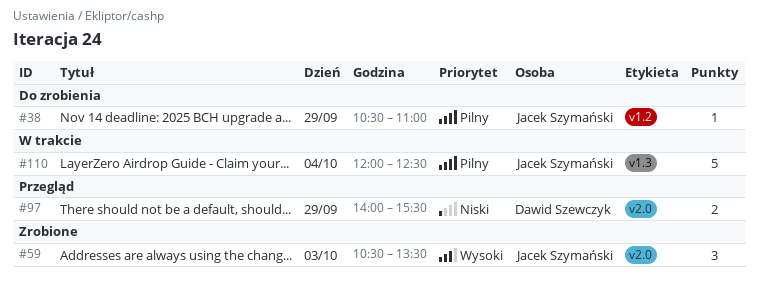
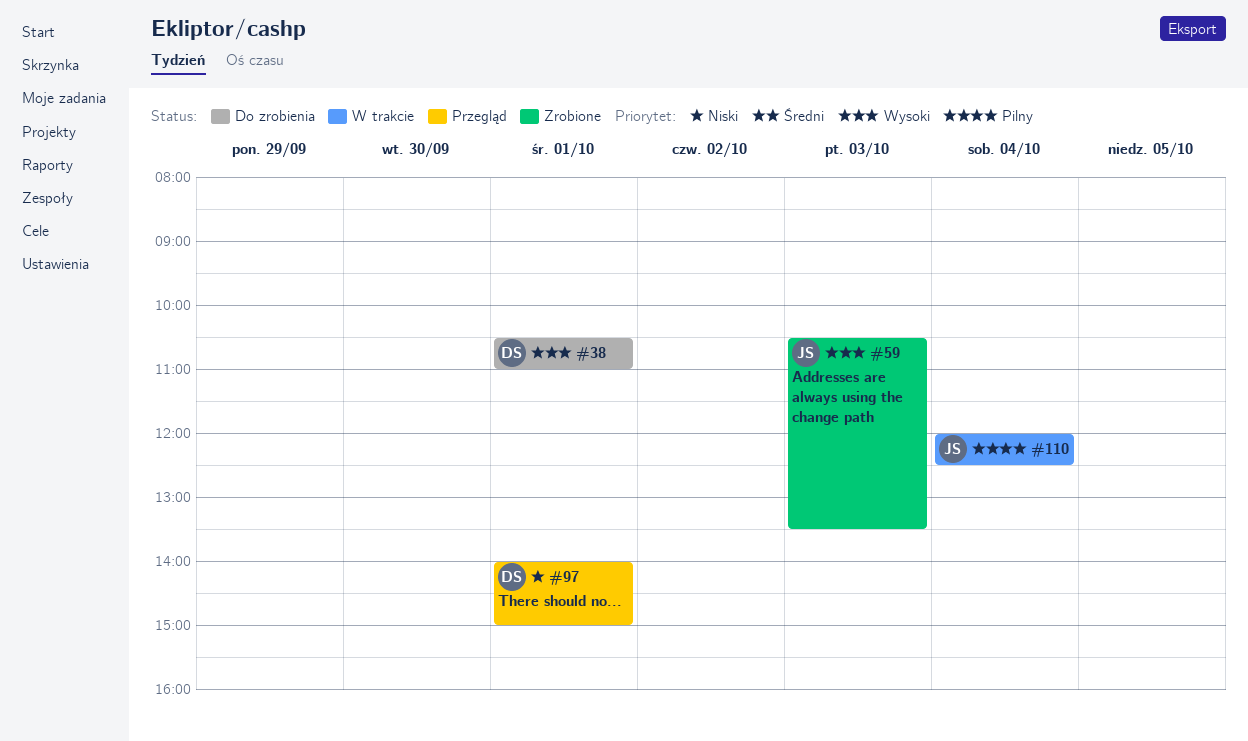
#38, owner: Jacek Szymański -> Dawid Szewczyk
#38, priority: Pilny -> Wysoki
#38, day: Sep 29 -> Oct 1
#97, day: Sep 29 -> Oct 1
#97, ends: 15:30 -> 15:00

